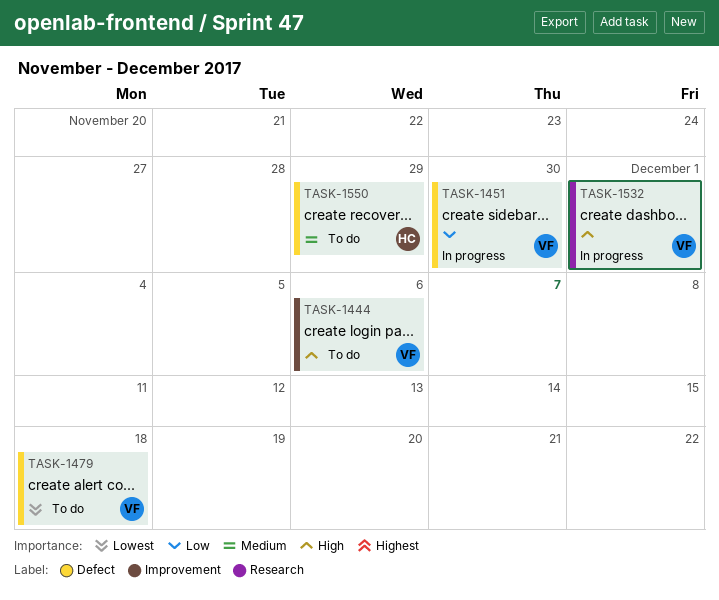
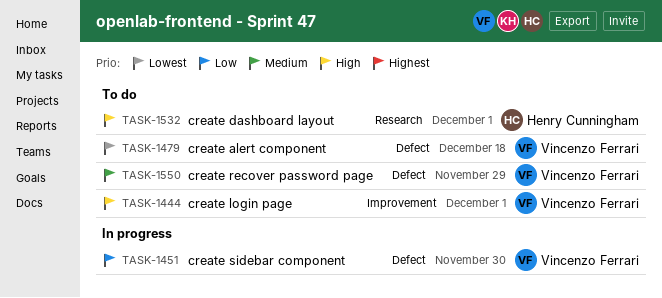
TASK-1444, due: Dec 6 -> Dec 1
TASK-1532, status: In progress -> To do
TASK-1532, owner: Vincenzo Ferrari -> Henry Cunningham
TASK-1550, owner: Henry Cunningham -> Vincenzo Ferrari

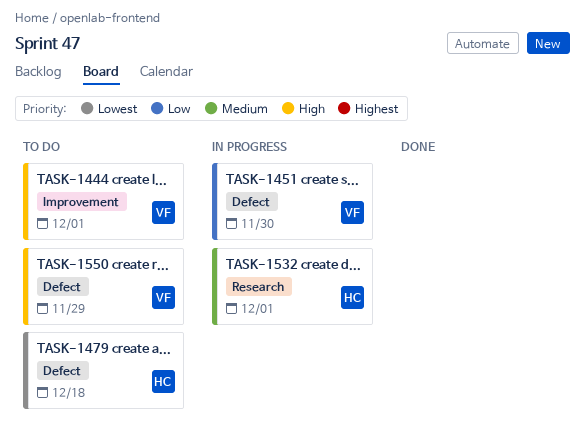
TASK-1479, owner: Vincenzo Ferrari -> Henry Cunningham
TASK-1532, status: To do -> In progress
TASK-1532, priority: High -> Medium
TASK-1550, priority: Medium -> High

